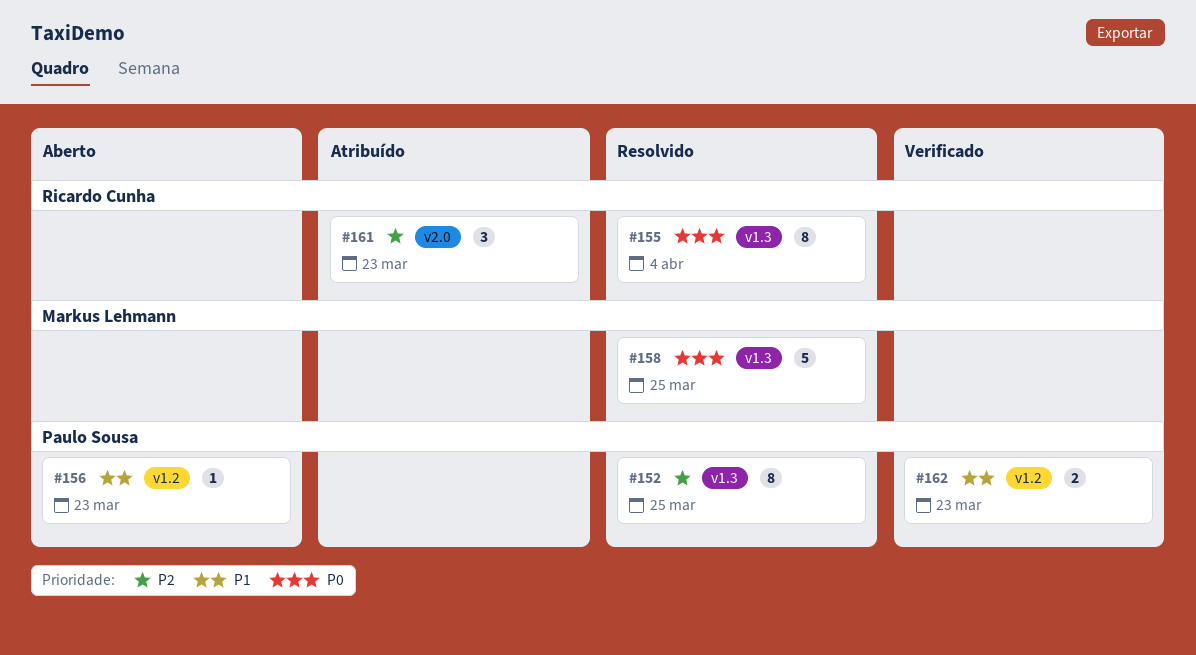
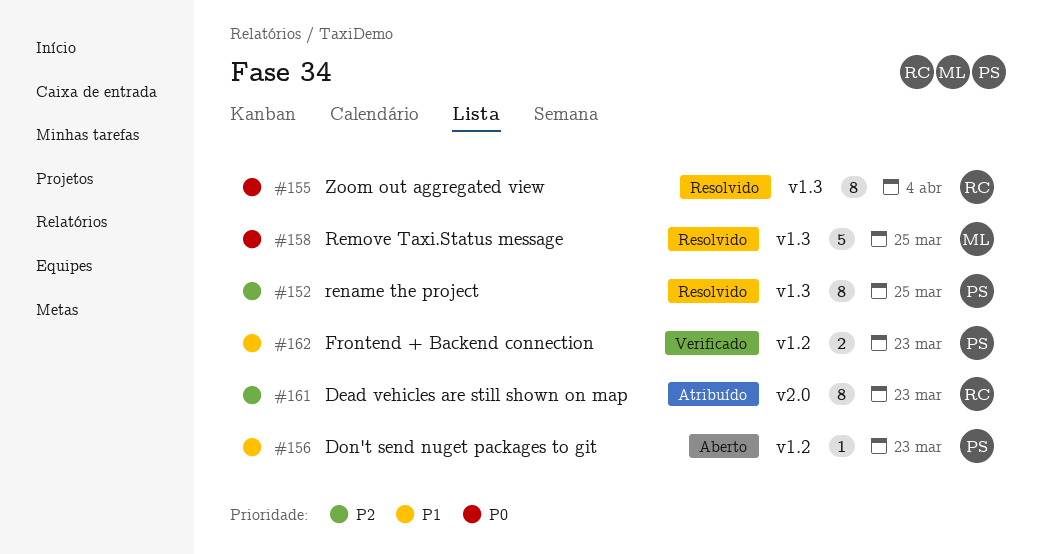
#161, estimate: 3 -> 8

